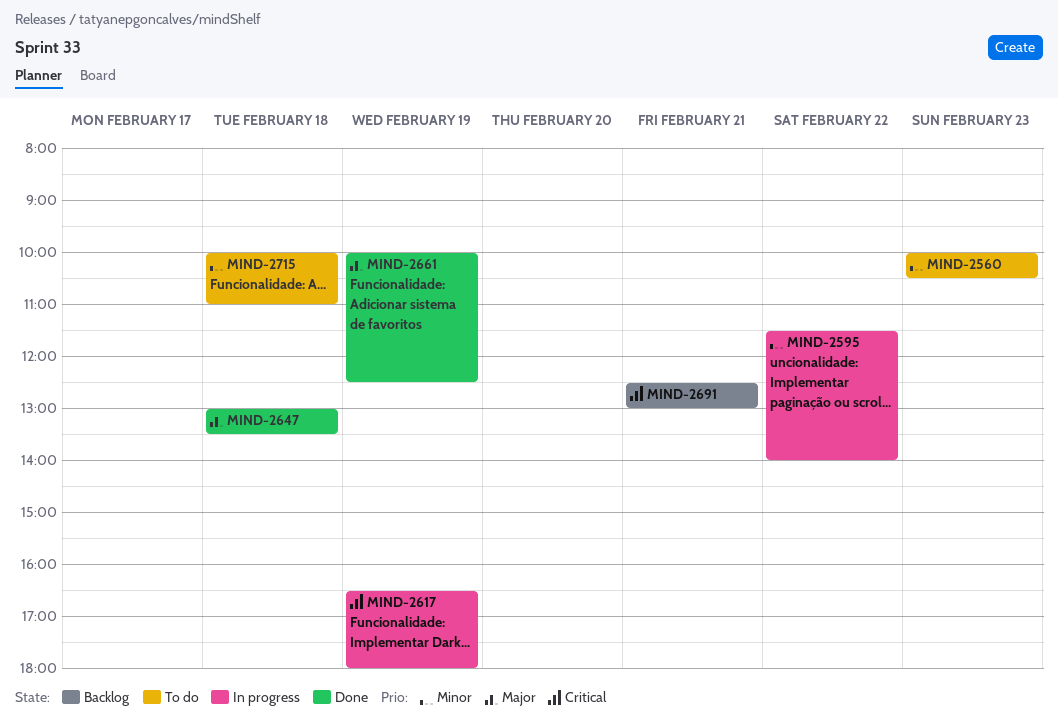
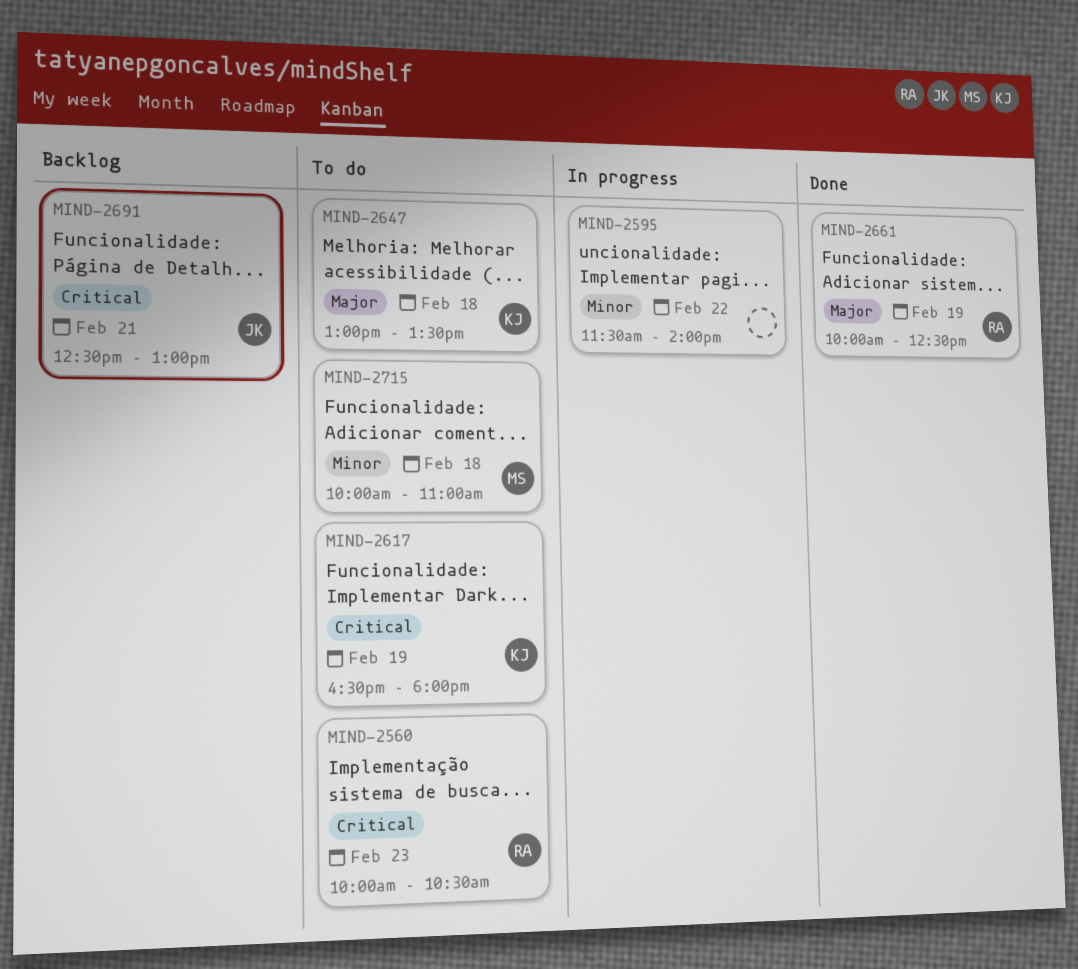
MIND-2560, priority: Minor -> Critical
MIND-2617, status: In progress -> To do
MIND-2647, status: Done -> To do

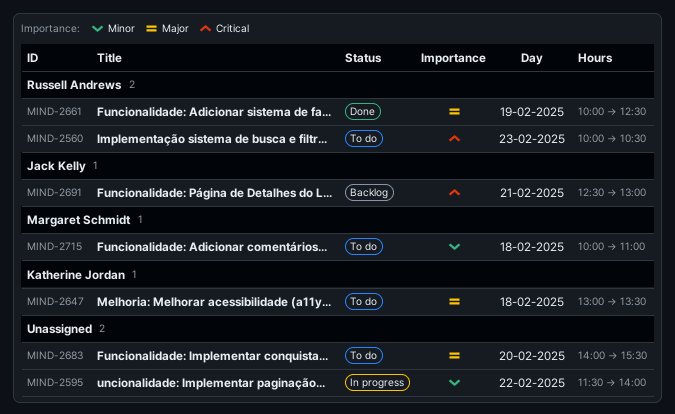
MIND-2617: present -> none
MIND-2683: none -> present

